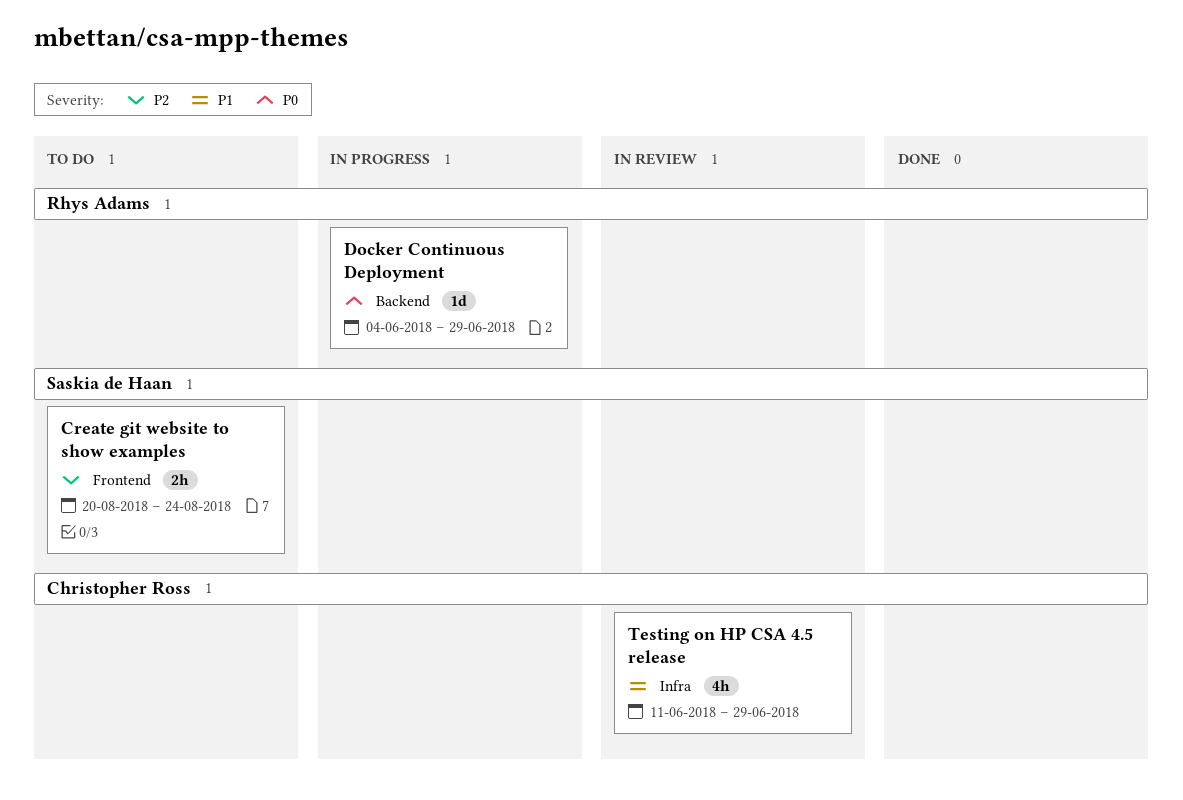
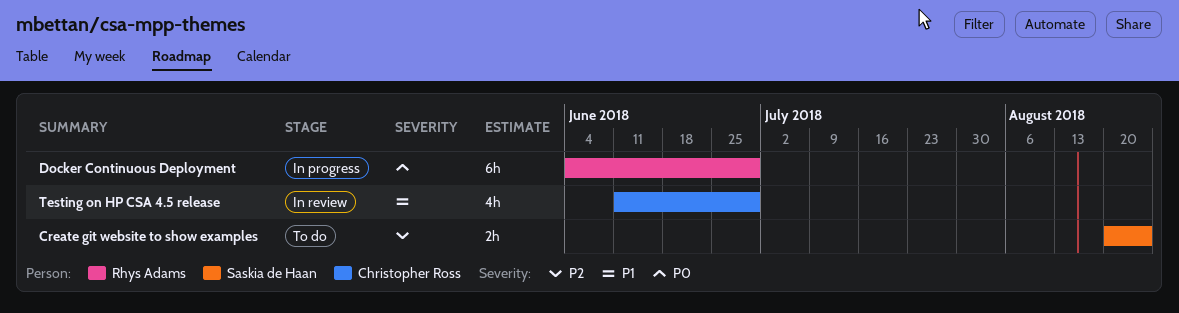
Docker Continuous Deployment, estimate: 1d -> 6h

